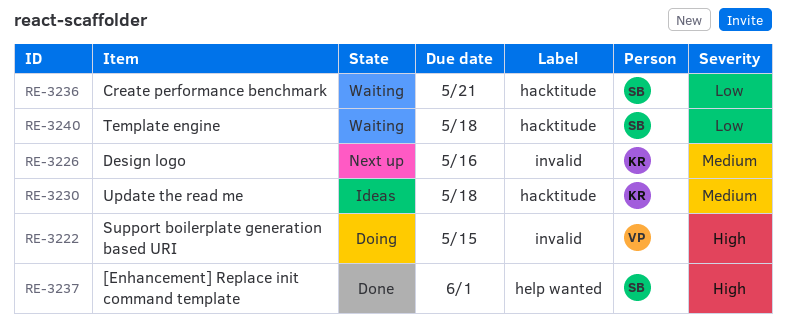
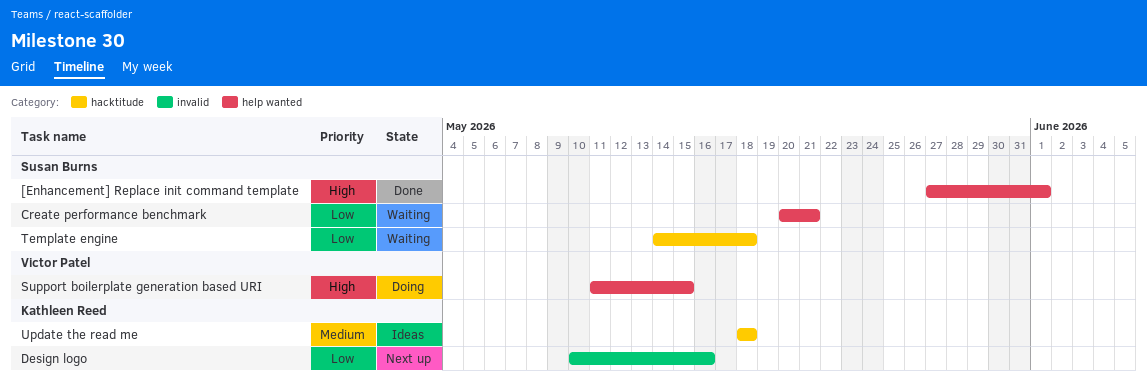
Create performance benchmark, label: hacktitude -> help wanted
Design logo, priority: Medium -> Low
Support boilerplate generation based URI, label: invalid -> help wanted

